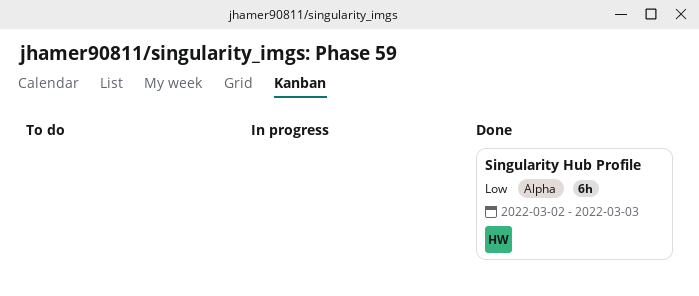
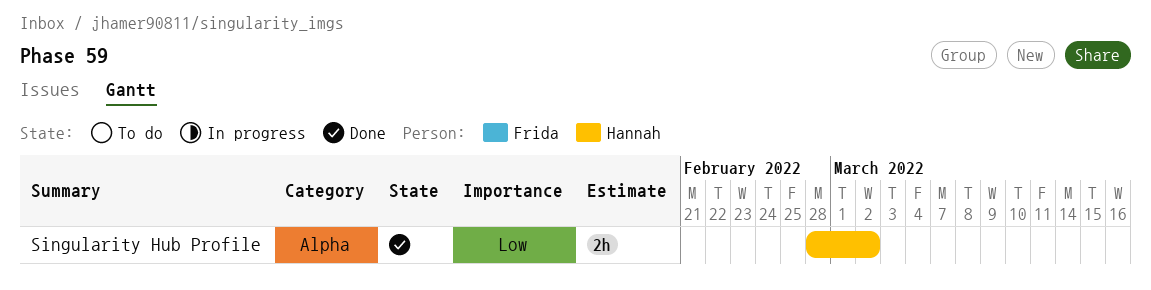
Singularity Hub Profile, estimate: 6h -> 2h
Singularity Hub Profile, start: Mar 2 -> Feb 28
Singularity Hub Profile, due: Mar 3 -> Mar 2

